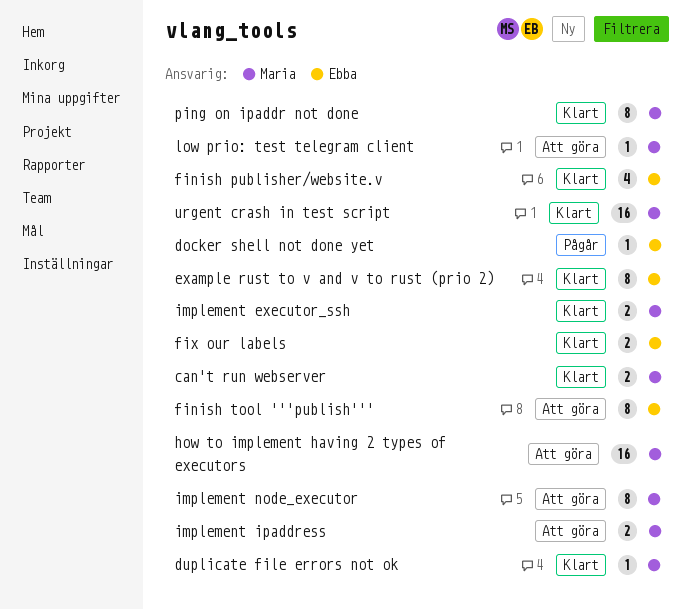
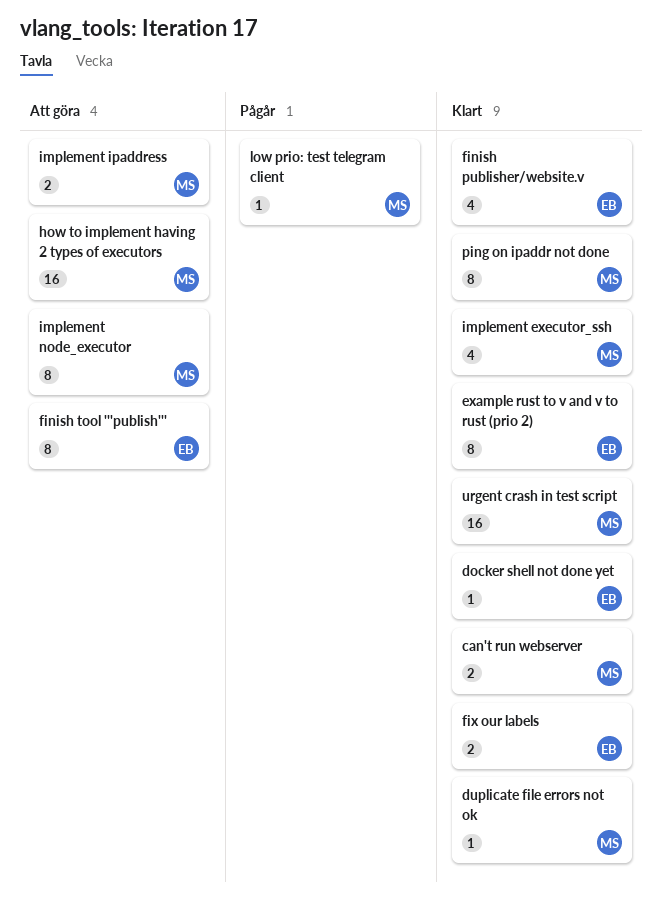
docker shell not done yet, status: Pågår -> Klart
implement executor_ssh, estimate: 2 -> 4
low prio: test telegram client, status: Att göra -> Pågår

